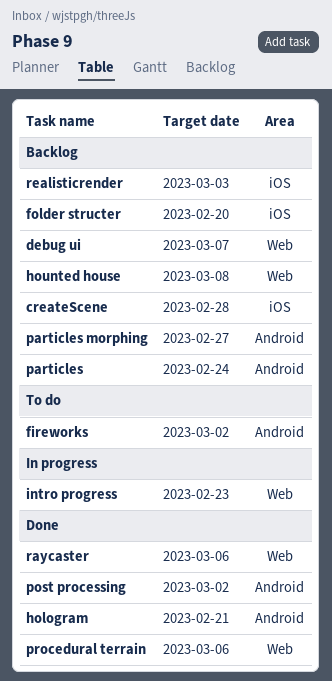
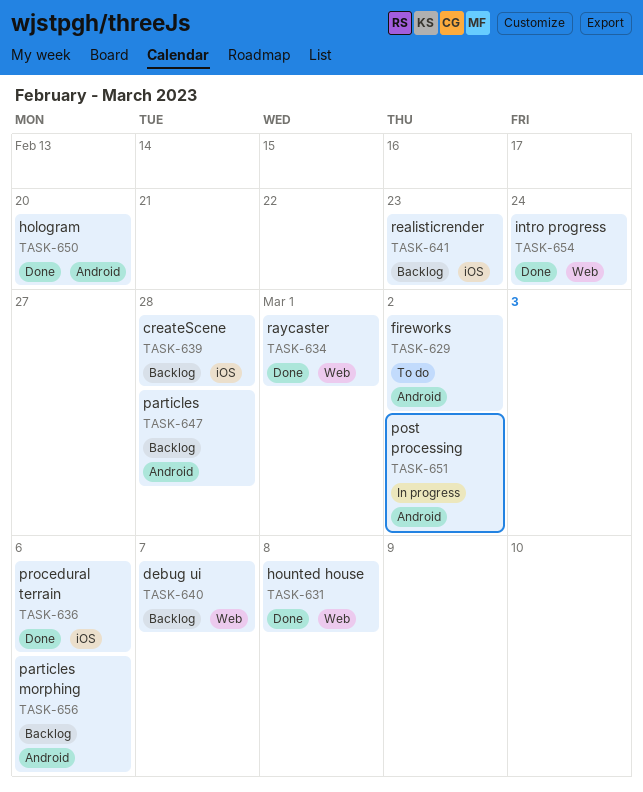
folder structer: present -> none
hologram, due: Feb 21 -> Feb 20
hounted house, status: Backlog -> Done
intro progress, status: In progress -> Done
intro progress, due: Feb 23 -> Feb 24
particles, due: Feb 24 -> Feb 28
particles morphing, due: Feb 27 -> Mar 6
post processing, status: Done -> In progress
procedural terrain, label: Web -> iOS
raycaster, due: Mar 6 -> Mar 1
realisticrender, due: Mar 3 -> Feb 23

